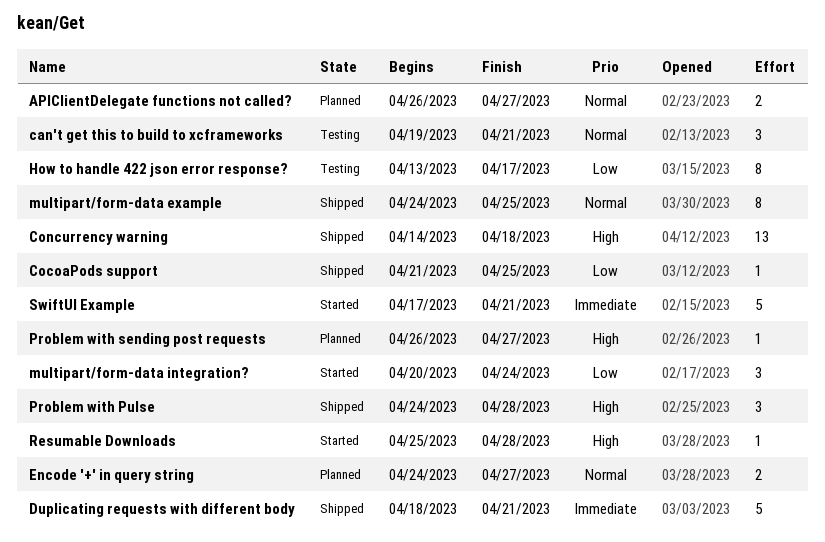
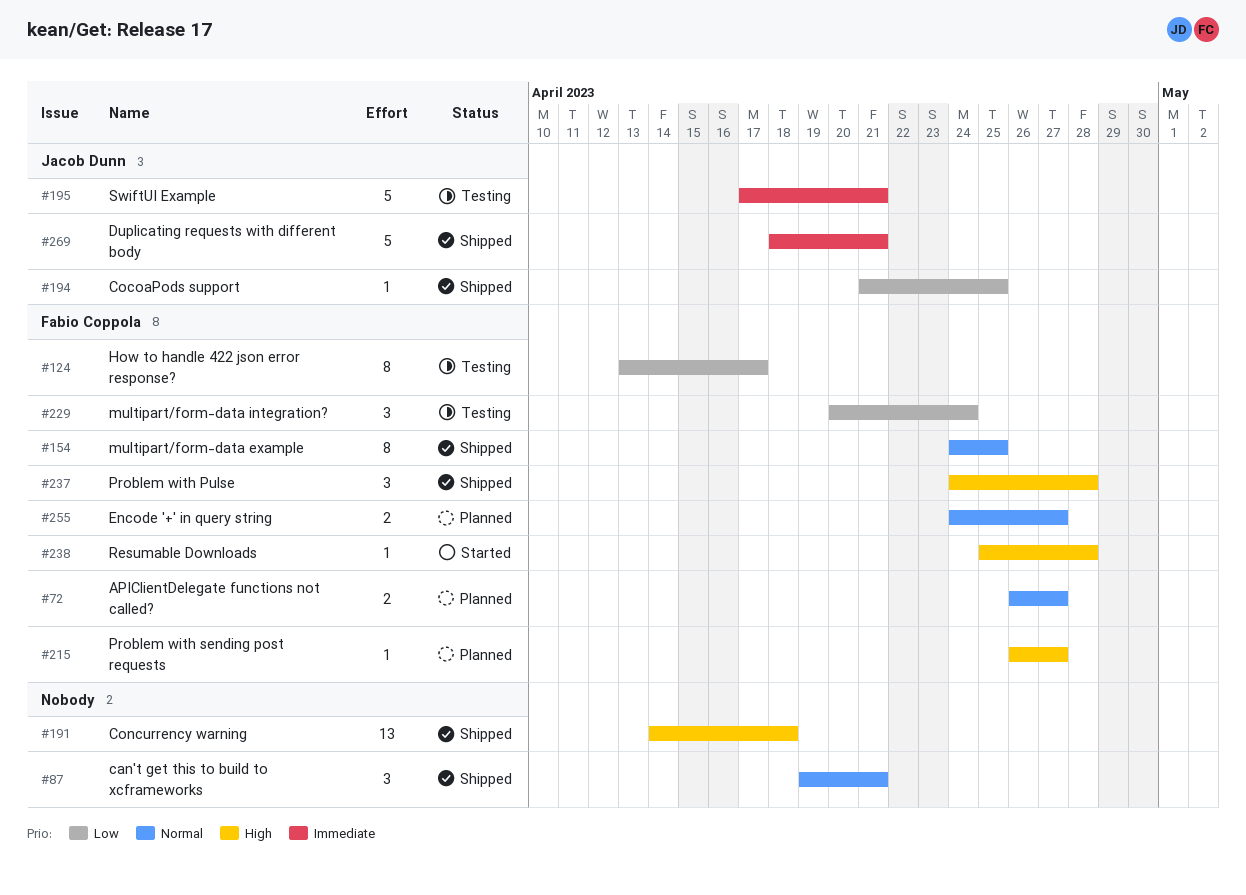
can't get this to build to xcframeworks, status: Testing -> Shipped
multipart/form-data integration?, status: Started -> Testing
SwiftUI Example, status: Started -> Testing

